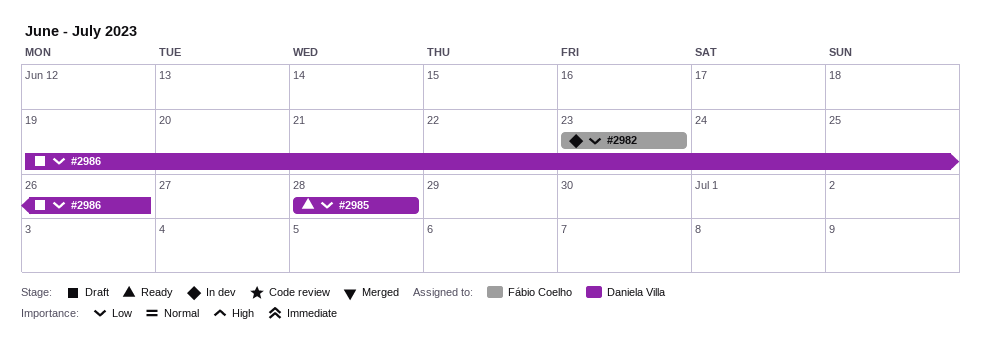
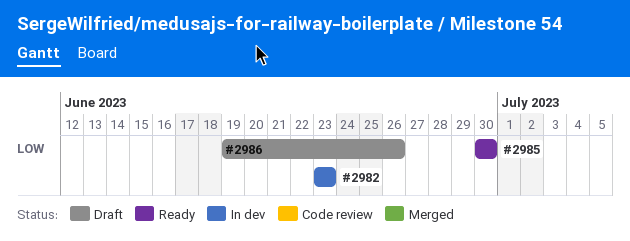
#2985, start: Jun 28 -> Jun 30
#2985, due: Jun 28 -> Jun 30

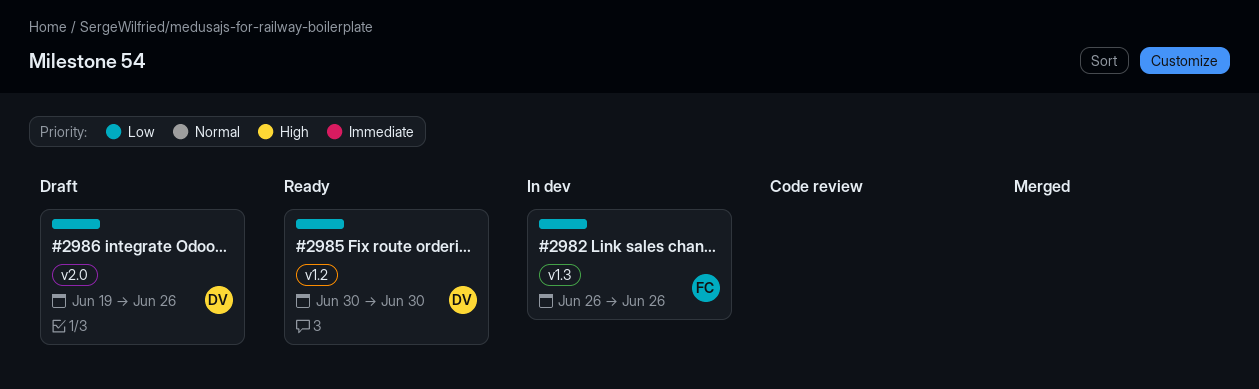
#2982, start: Jun 23 -> Jun 26
#2982, due: Jun 23 -> Jun 26

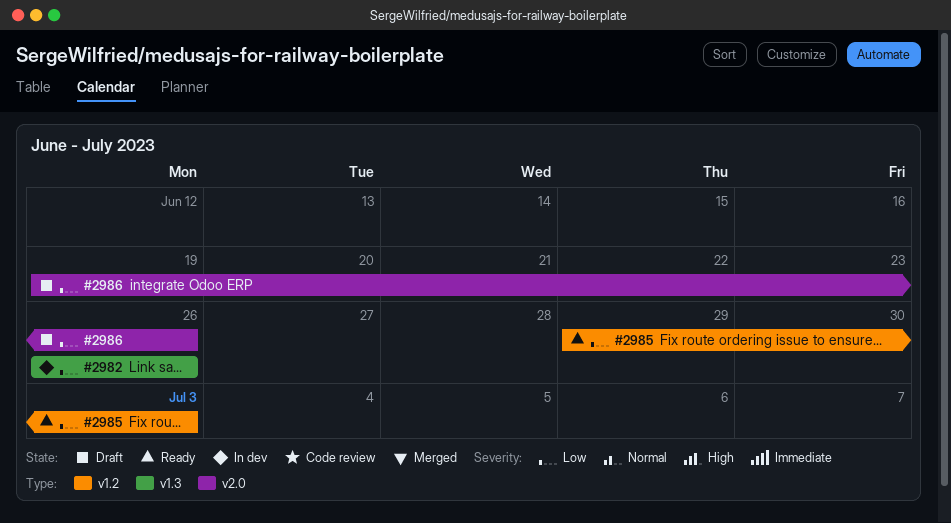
#2985, start: Jun 30 -> Jun 29
#2985, due: Jun 30 -> Jul 3

